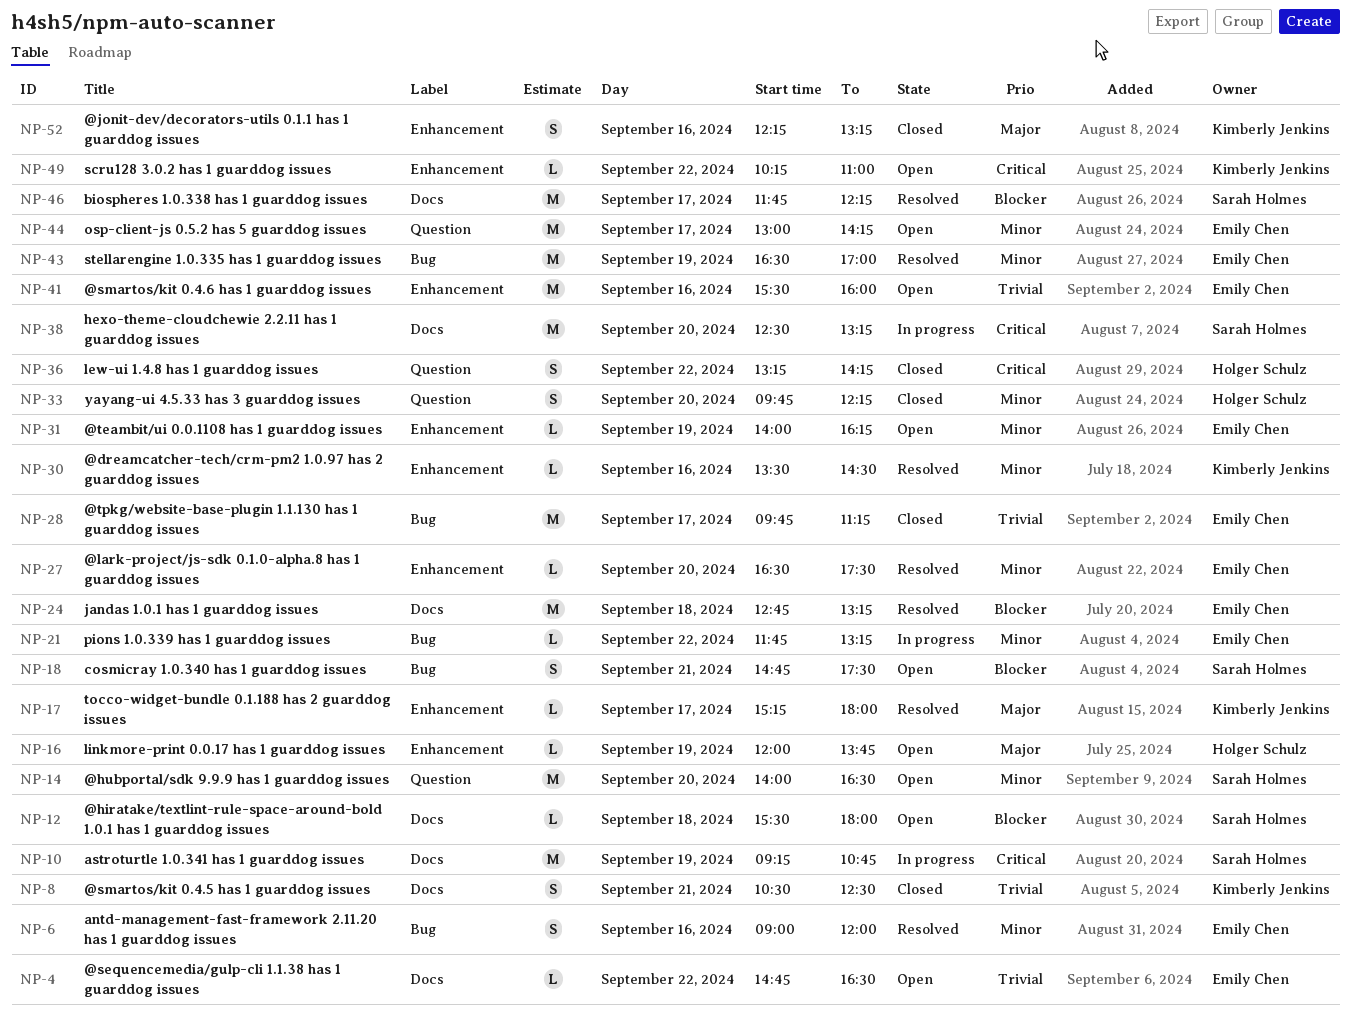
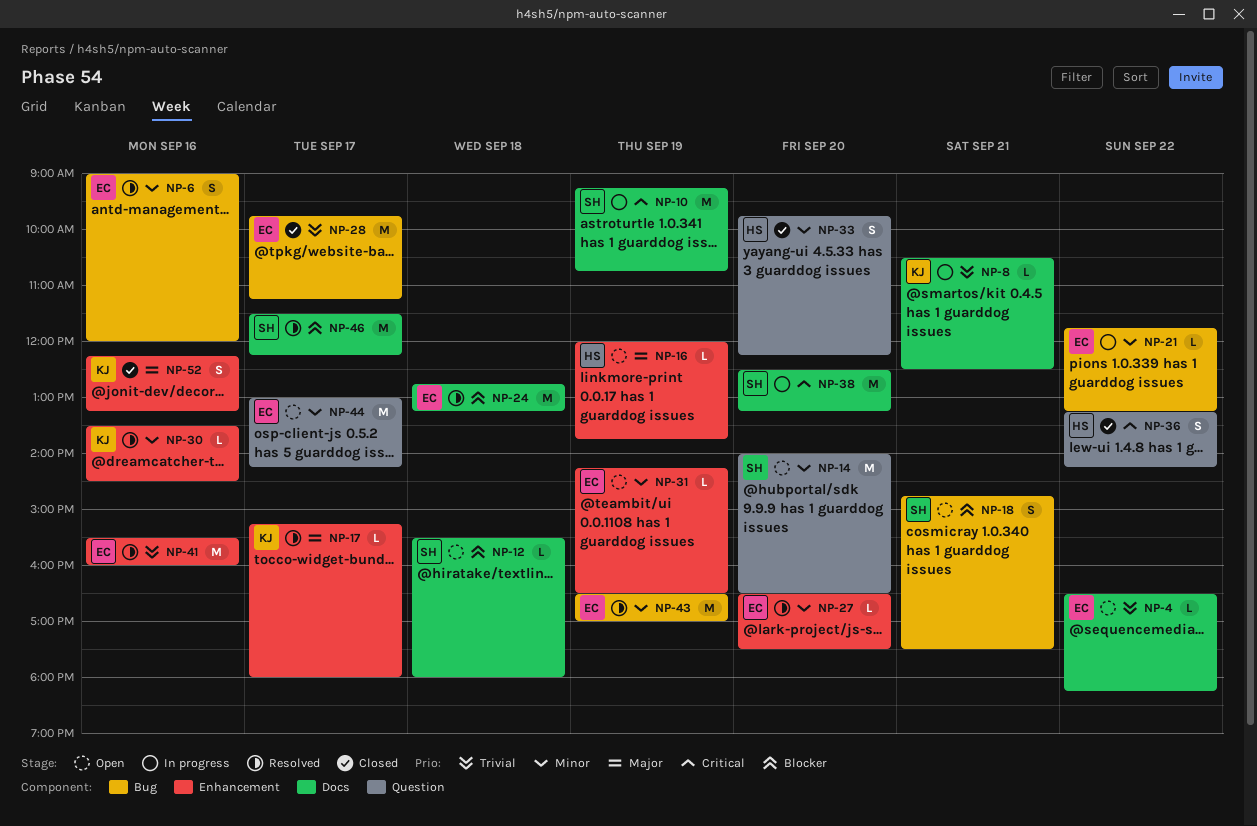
NP-4, begins: 14:45 -> 16:30
NP-4, ends: 16:30 -> 18:15
NP-8, status: Closed -> In progress
NP-8, estimate: S -> L
NP-31, begins: 14:00 -> 14:15
NP-31, ends: 16:15 -> 16:30
NP-41, status: Open -> Resolved
NP-46, begins: 11:45 -> 11:30
NP-49: present -> none

